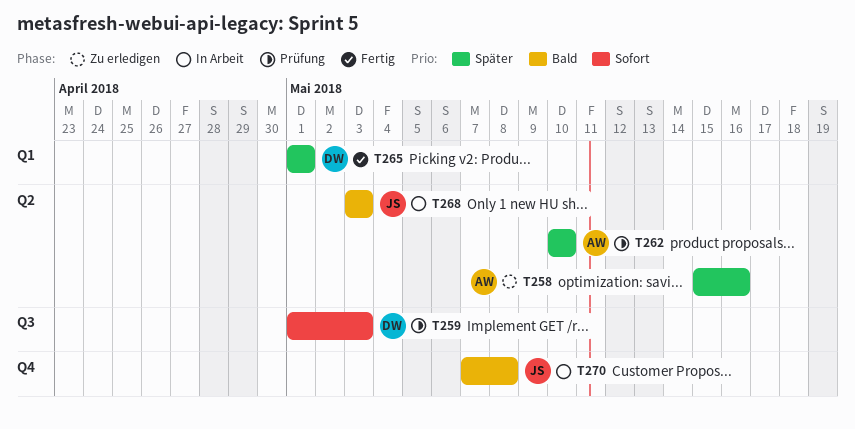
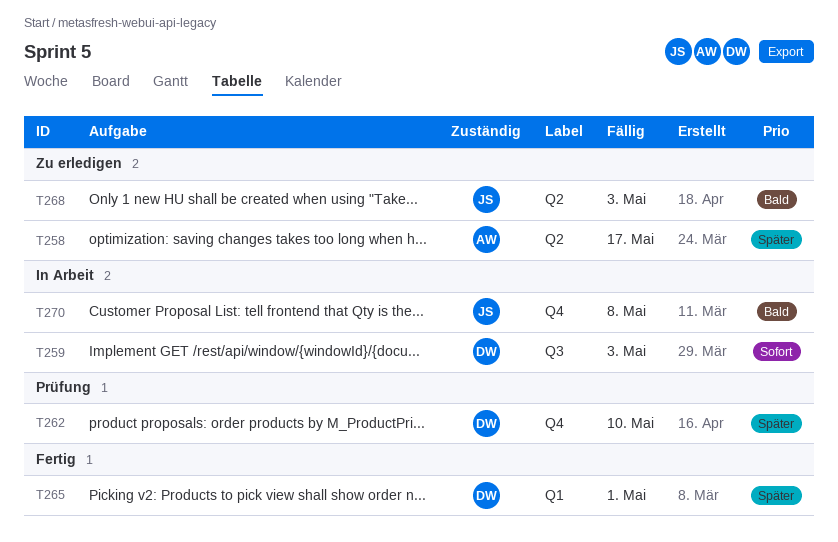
T258, due: May 16 -> May 17
T259, status: Prüfung -> In Arbeit
T262, owner: AW -> DW
T262, label: Q2 -> Q4
T268, status: In Arbeit -> Zu erledigen

